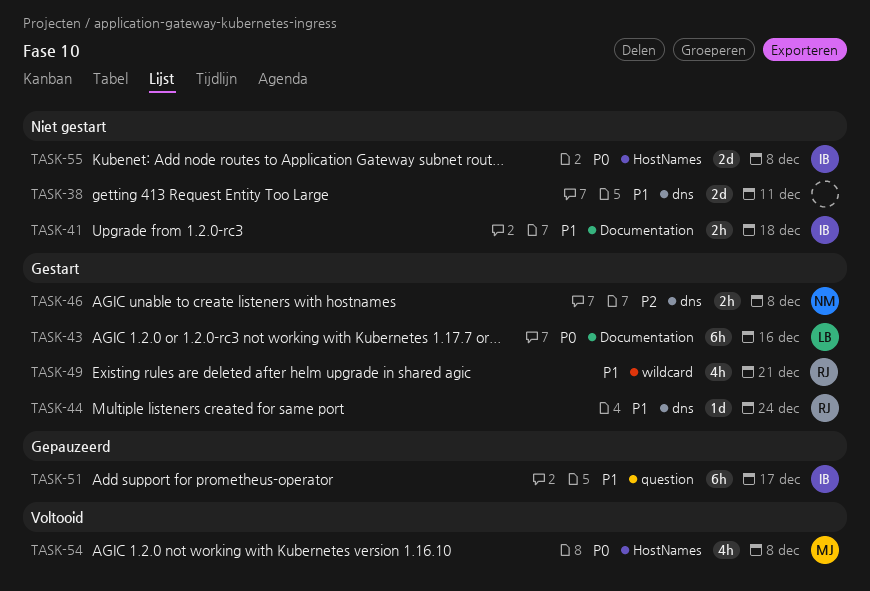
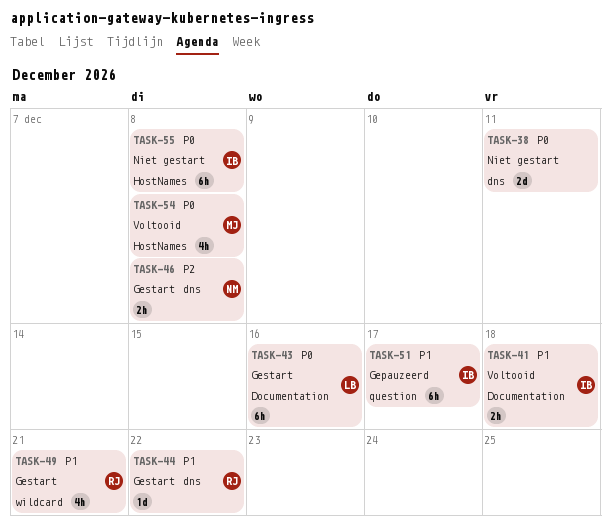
TASK-38, priority: P1 -> P0
TASK-41, status: Niet gestart -> Voltooid
TASK-44, due: Dec 24 -> Dec 22
TASK-55, estimate: 2d -> 6h

